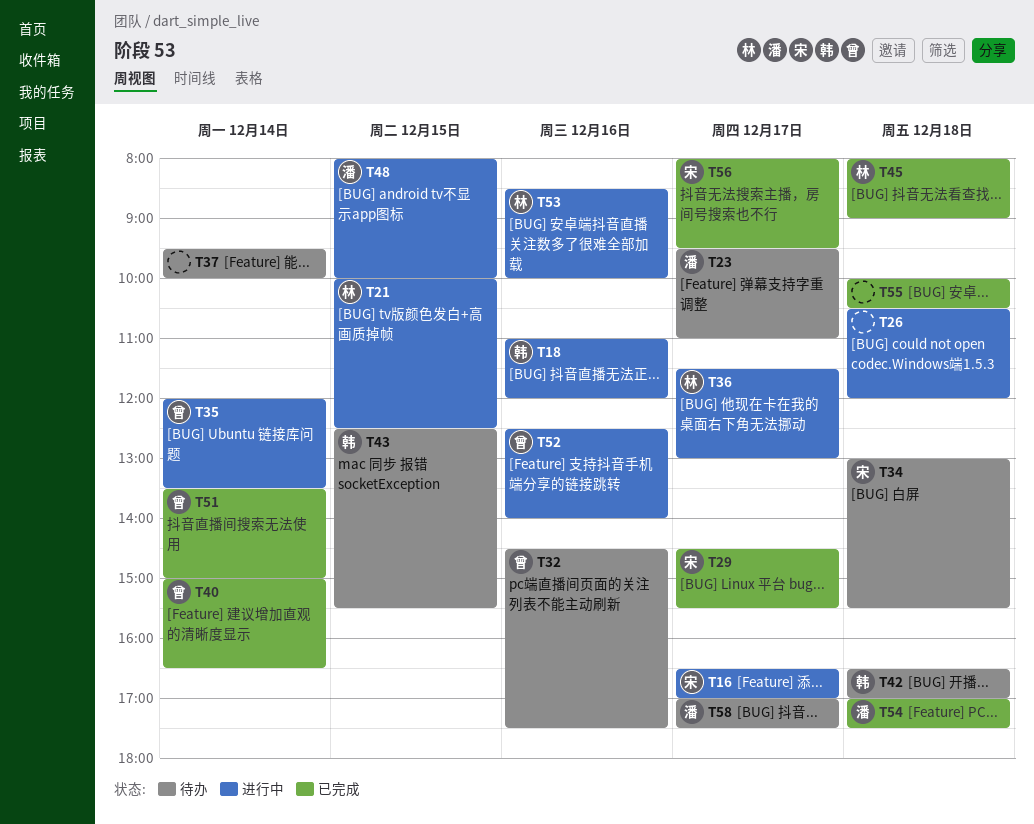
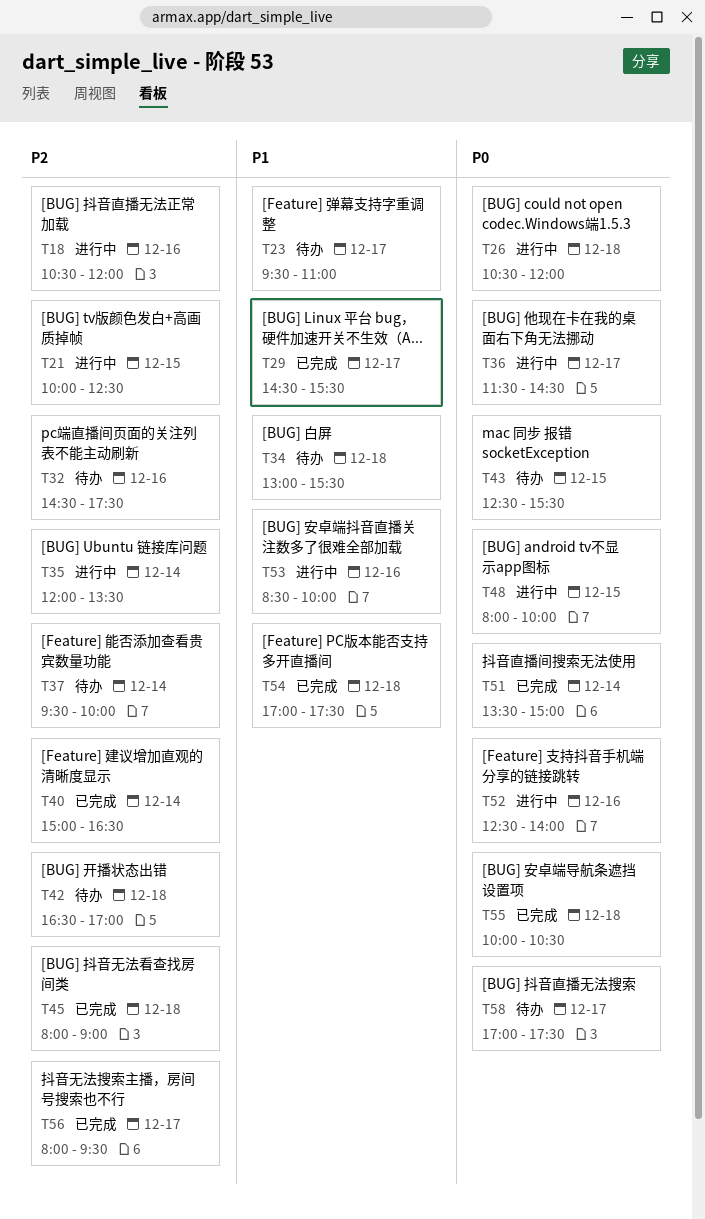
T16: present -> none
T18, begins: 11:00 -> 10:30
T36, ends: 13:00 -> 14:30

